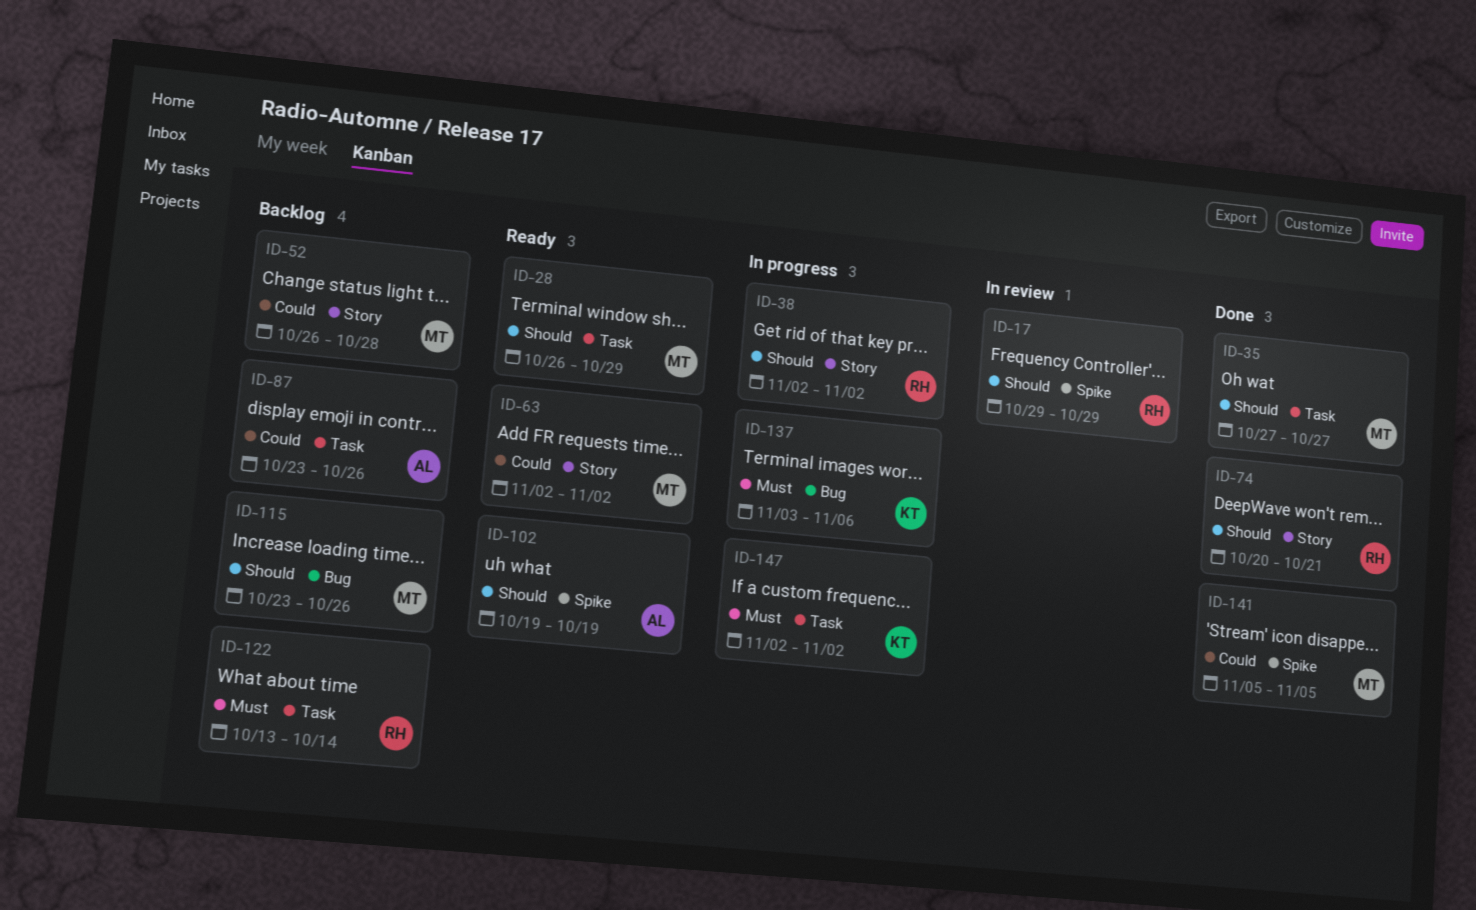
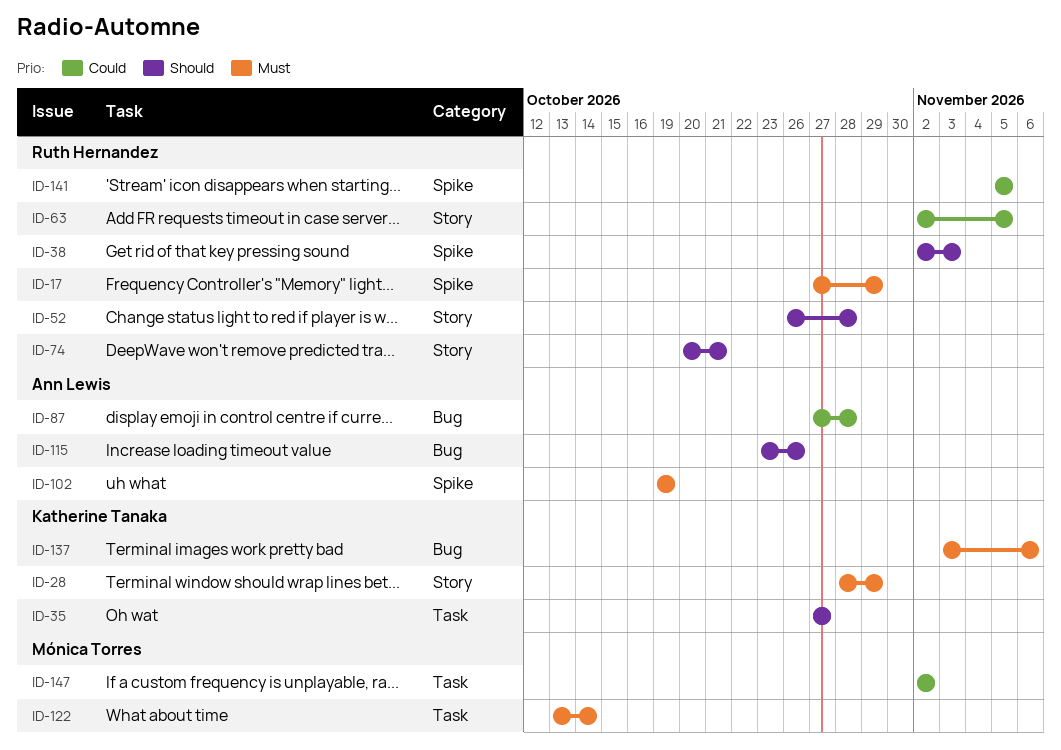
ID-17, priority: Should -> Must
ID-17, start: Oct 29 -> Oct 27
ID-28, owner: Mónica Torres -> Katherine Tanaka
ID-28, priority: Should -> Must
ID-28, label: Task -> Story
ID-28, start: Oct 26 -> Oct 28
ID-35, owner: Mónica Torres -> Katherine Tanaka
ID-38, label: Story -> Spike
ID-38, due: Nov 2 -> Nov 3
ID-52, owner: Mónica Torres -> Ruth Hernandez
ID-52, priority: Could -> Should
ID-63, owner: Mónica Torres -> Ruth Hernandez
ID-63, due: Nov 2 -> Nov 5
ID-87, label: Task -> Bug
ID-87, start: Oct 23 -> Oct 27
ID-87, due: Oct 26 -> Oct 28
ID-102, priority: Should -> Must
ID-115, owner: Mónica Torres -> Ann Lewis
ID-122, owner: Ruth Hernandez -> Mónica Torres
ID-141, owner: Mónica Torres -> Ruth Hernandez
ID-147, owner: Katherine Tanaka -> Mónica Torres
ID-147, priority: Must -> Could

